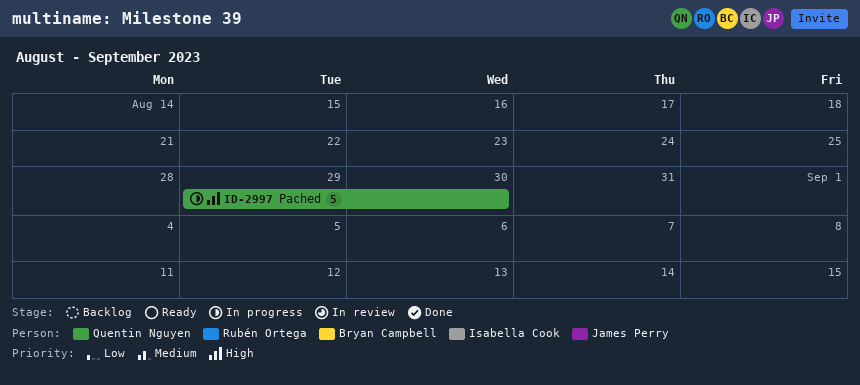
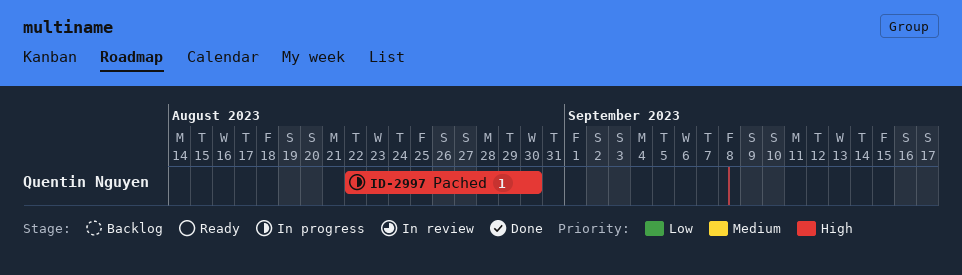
ID-2997, estimate: 5 -> 1
ID-2997, start: Aug 29 -> Aug 22

